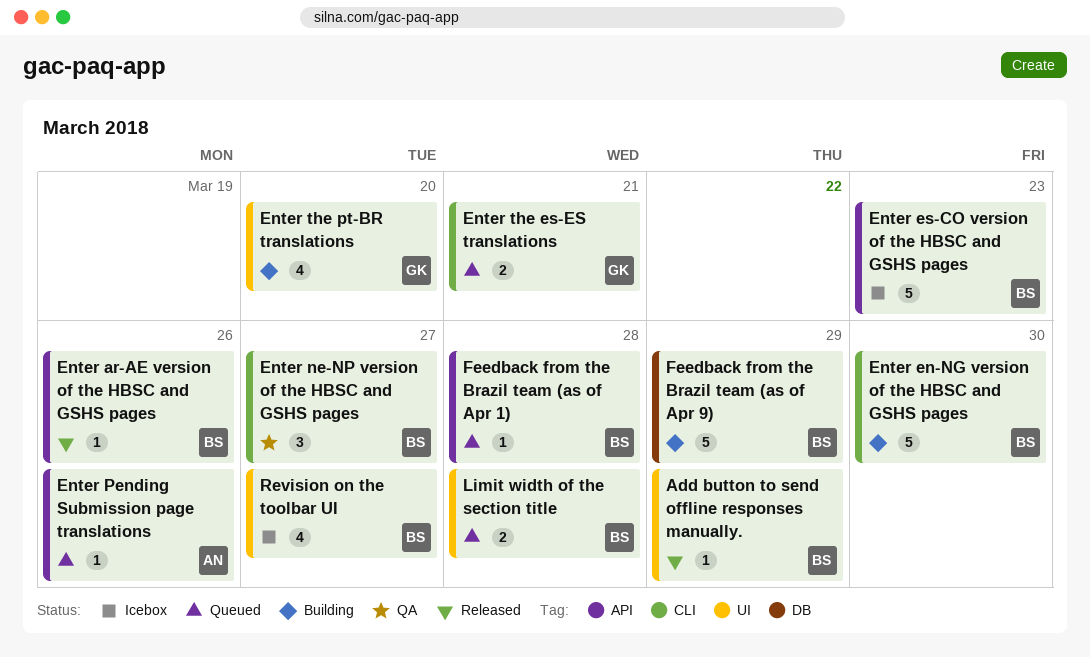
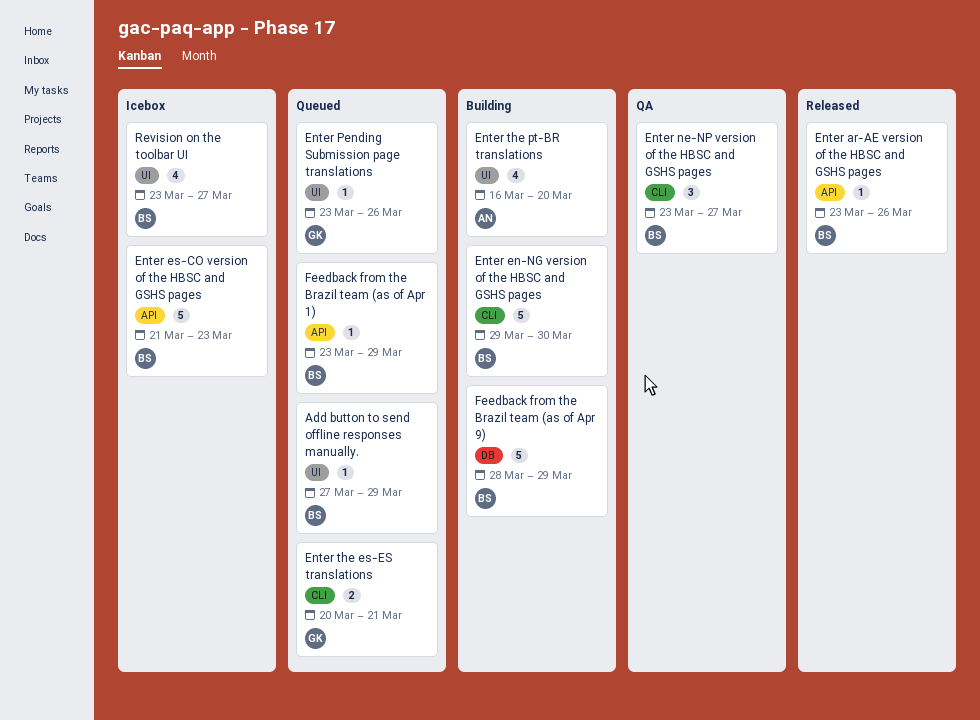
Add button to send offline responses manually., status: Released -> Queued
Enter Pending Submission page translations, owner: AN -> GK
Enter Pending Submission page translations, label: API -> UI
Enter the pt-BR translations, owner: GK -> AN
Feedback from the Brazil team (as of Apr 1), due: Mar 28 -> Mar 29
Limit width of the section title: present -> none

